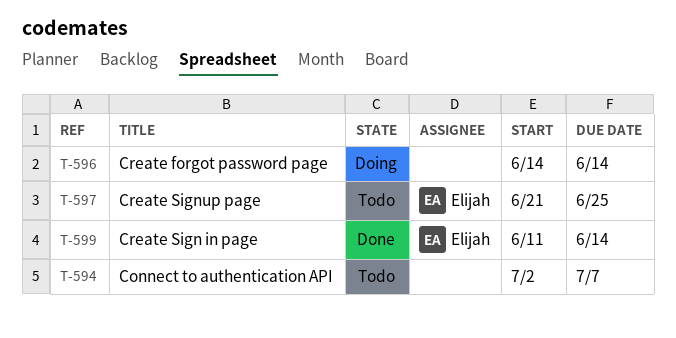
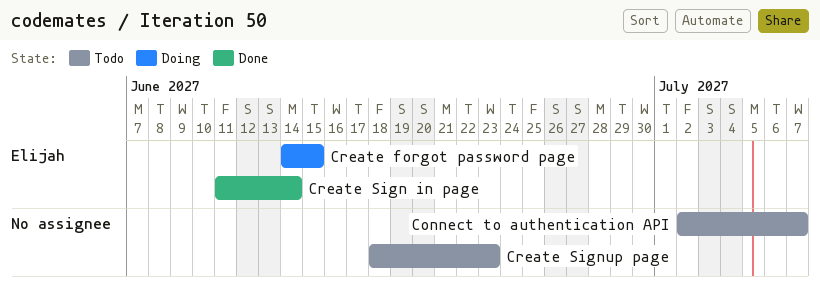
Create forgot password page, owner: none -> Elijah
Create forgot password page, due: Jun 14 -> Jun 15
Create Signup page, owner: Elijah -> none
Create Signup page, start: Jun 21 -> Jun 18
Create Signup page, due: Jun 25 -> Jun 23

